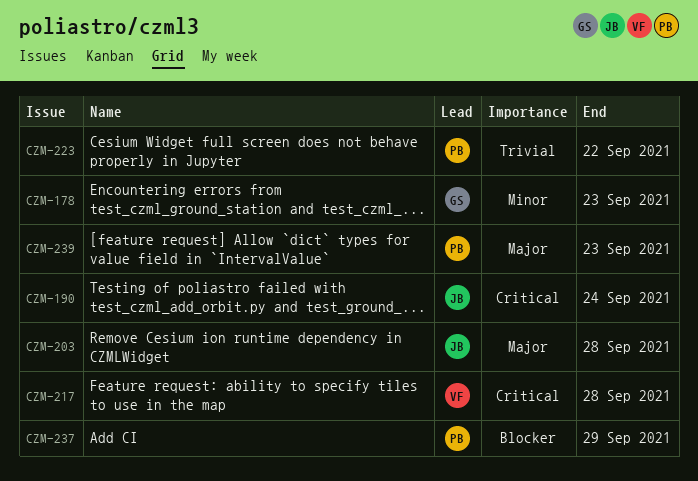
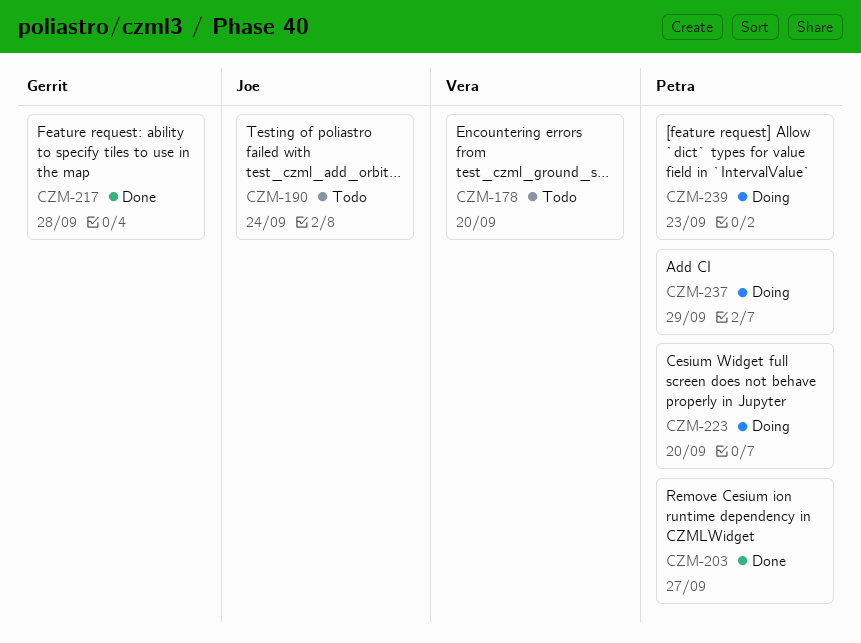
CZM-178, owner: Gerrit -> Vera
CZM-178, due: Sep 23 -> Sep 20
CZM-203, owner: Joe -> Petra
CZM-203, due: Sep 28 -> Sep 27
CZM-217, owner: Vera -> Gerrit
CZM-223, due: Sep 22 -> Sep 20

